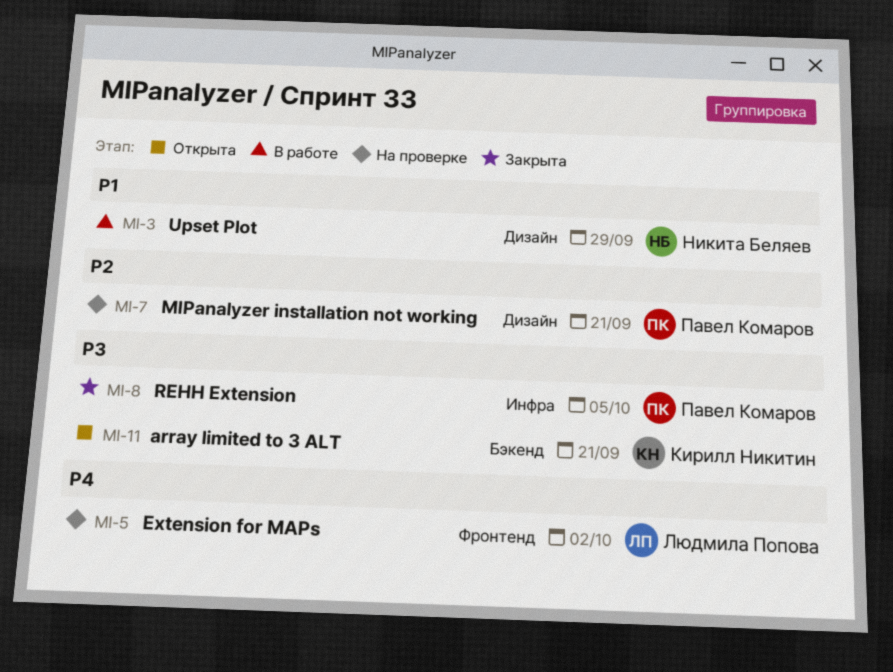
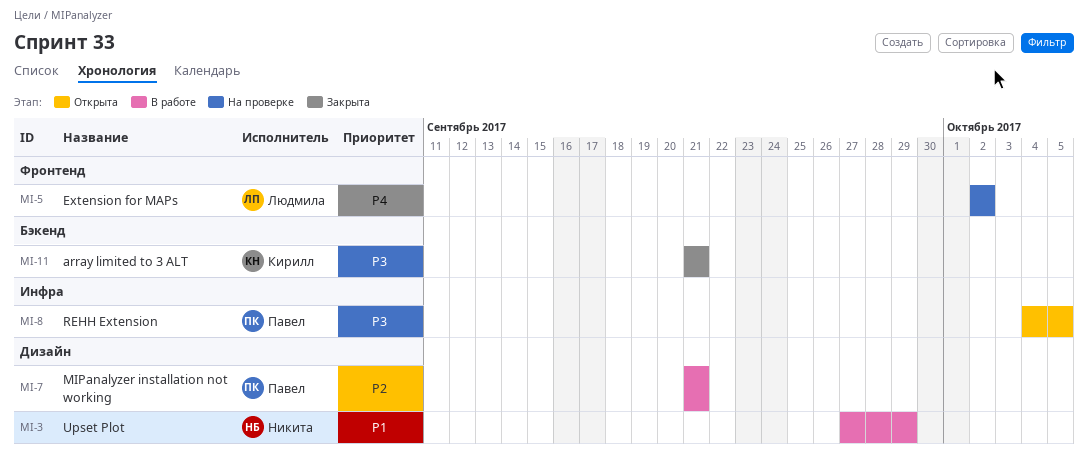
MI-7, status: На проверке -> В работе
MI-8, status: Закрыта -> Открыта
MI-11, status: Открыта -> Закрыта

